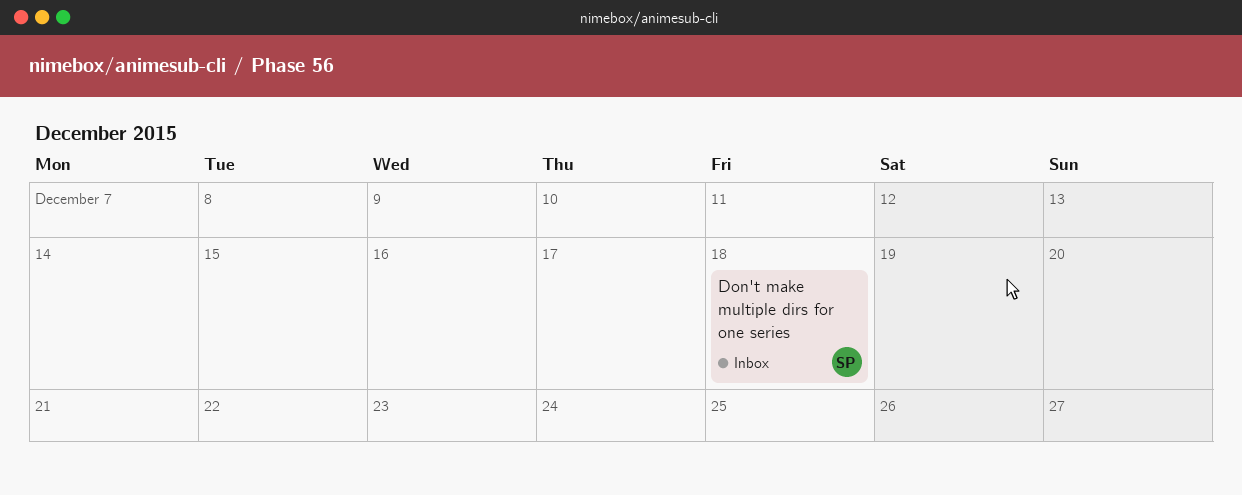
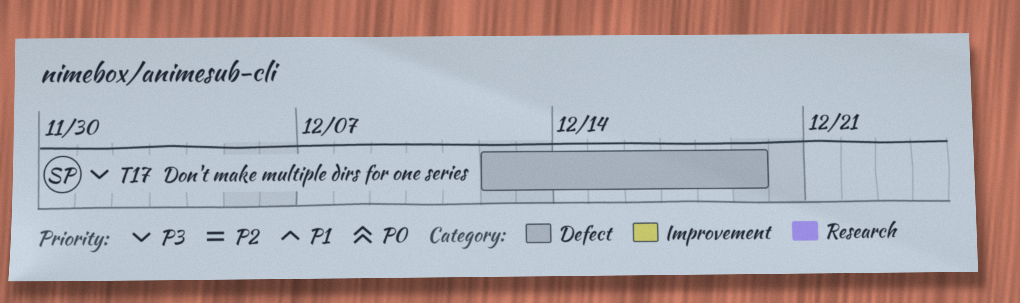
Don't make multiple dirs for one series, due: Dec 18 -> Dec 19

